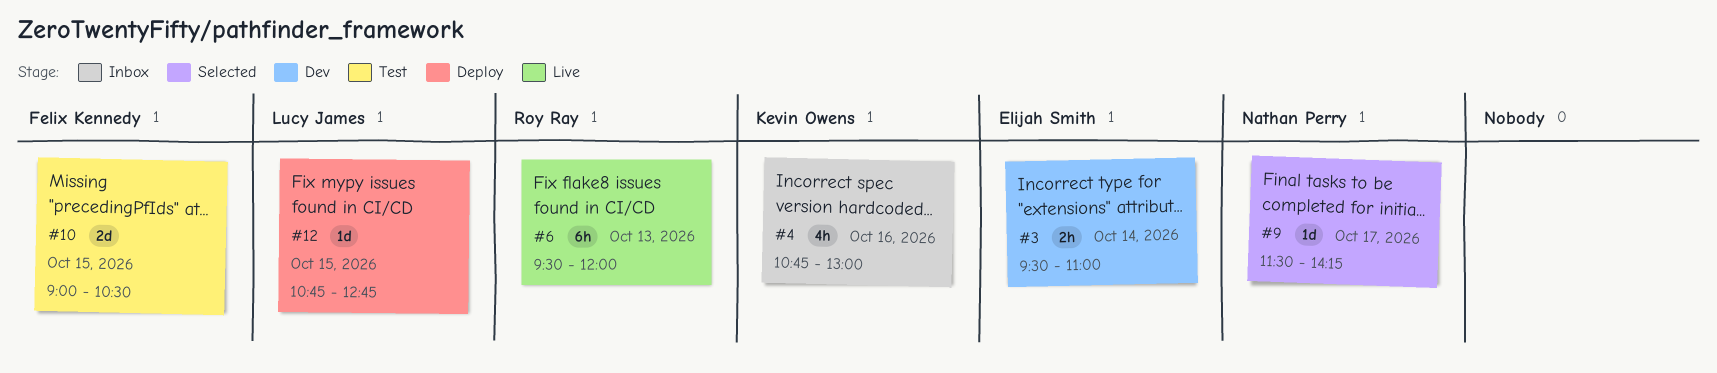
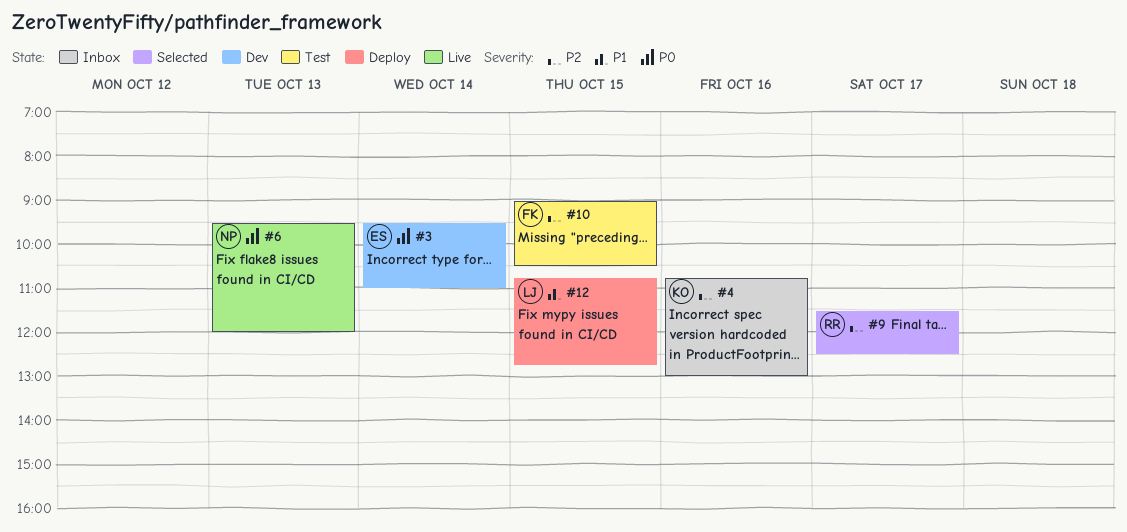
#6, owner: Roy Ray -> Nathan Perry
#9, owner: Nathan Perry -> Roy Ray
#9, ends: 14:15 -> 12:30

